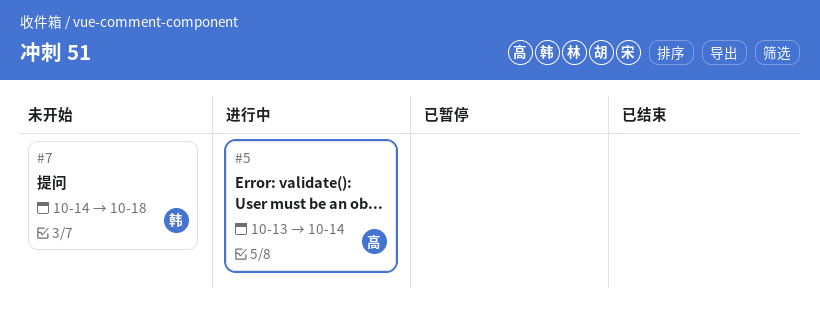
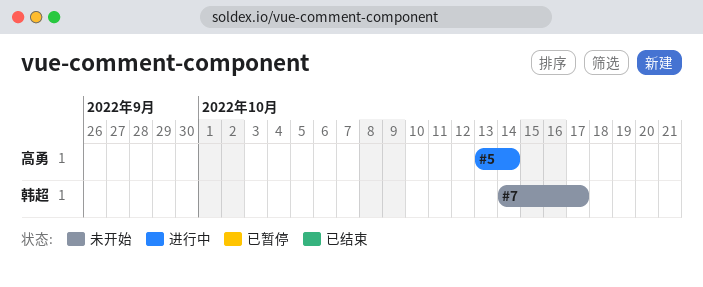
#7, due: Oct 18 -> Oct 17

